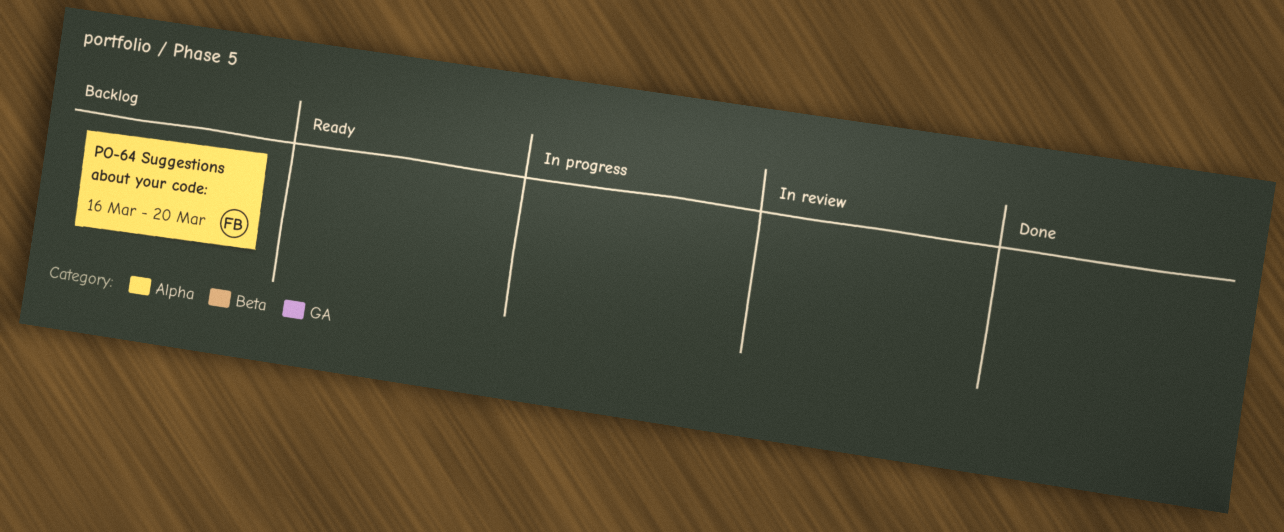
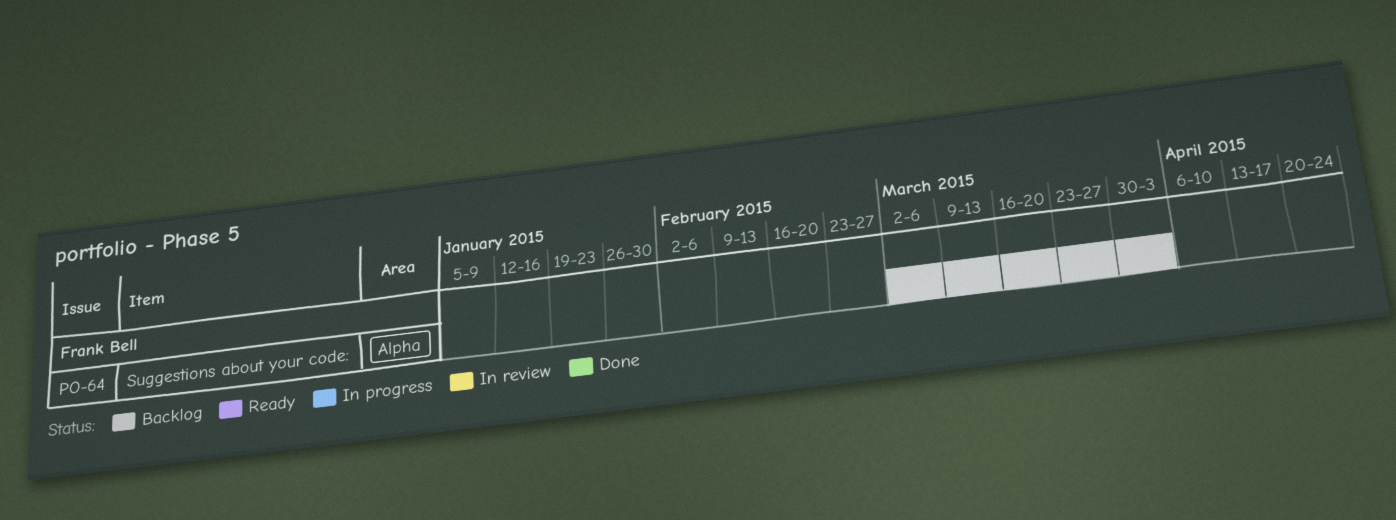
PO-64, start: Mar 16 -> Mar 2
PO-64, due: Mar 20 -> Apr 3

